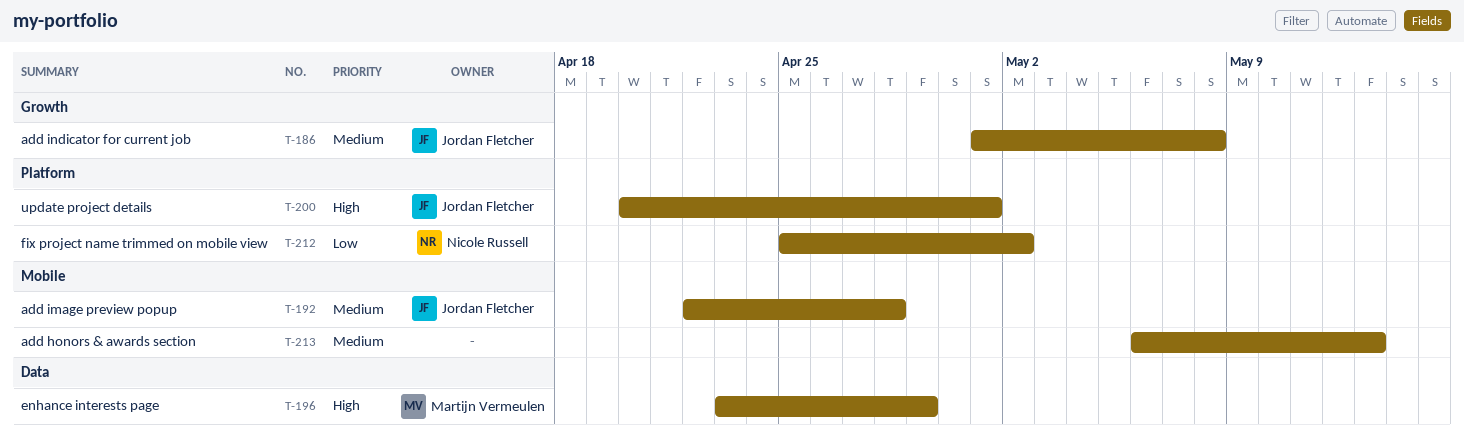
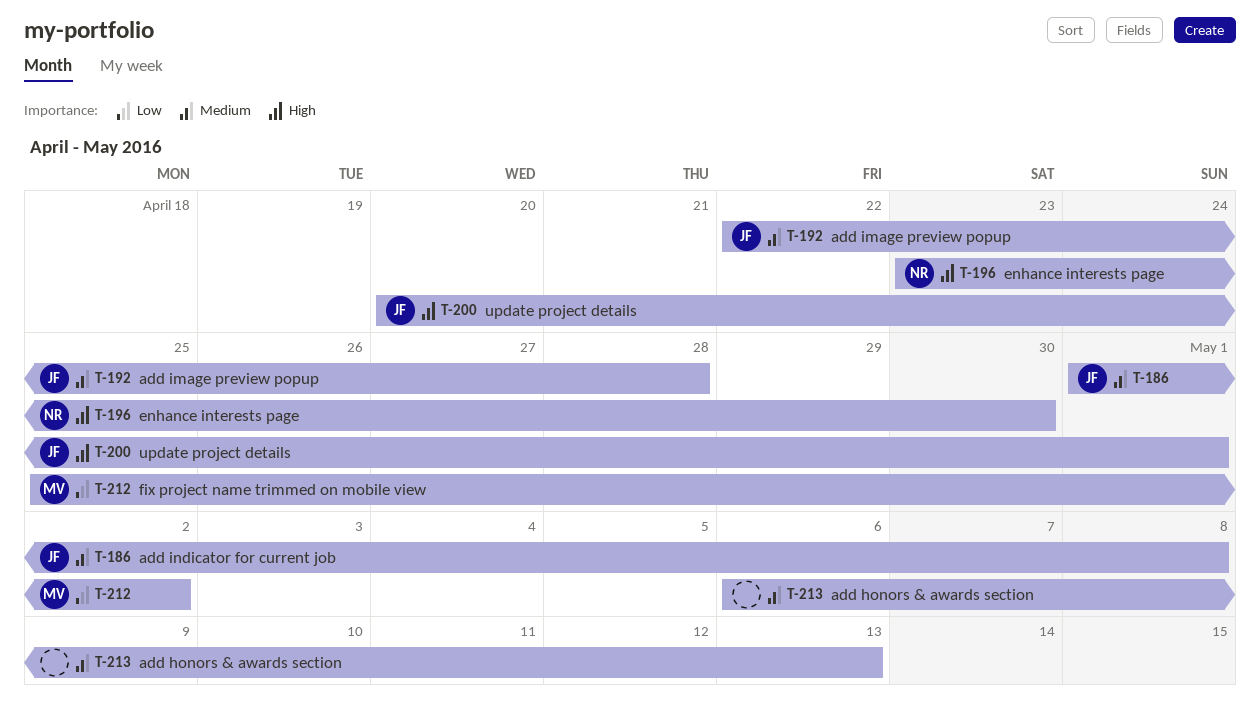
T-196, owner: Martijn Vermeulen -> Nicole Russell
T-196, due: Apr 29 -> Apr 30
T-212, owner: Nicole Russell -> Martijn Vermeulen

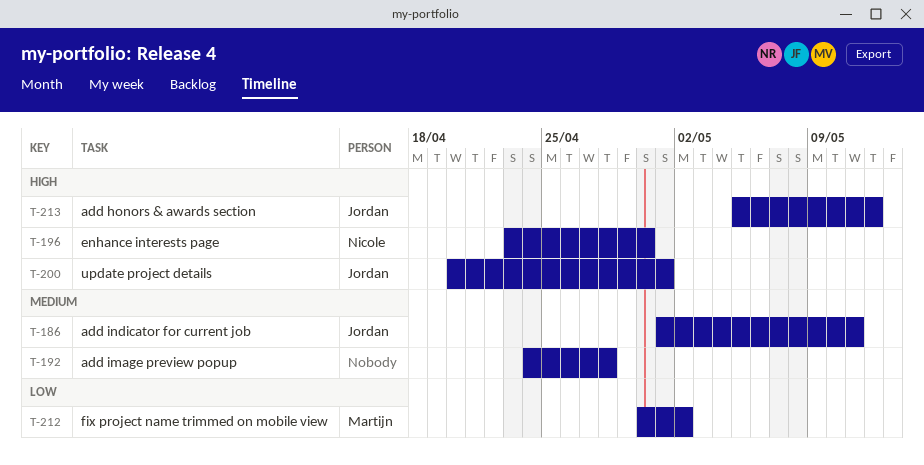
T-186, due: May 8 -> May 11
T-192, owner: Jordan -> none
T-192, start: Apr 22 -> Apr 24
T-212, start: Apr 25 -> Apr 30
T-213, owner: none -> Jordan
T-213, priority: Medium -> High
T-213, start: May 6 -> May 5
T-213, due: May 13 -> May 12

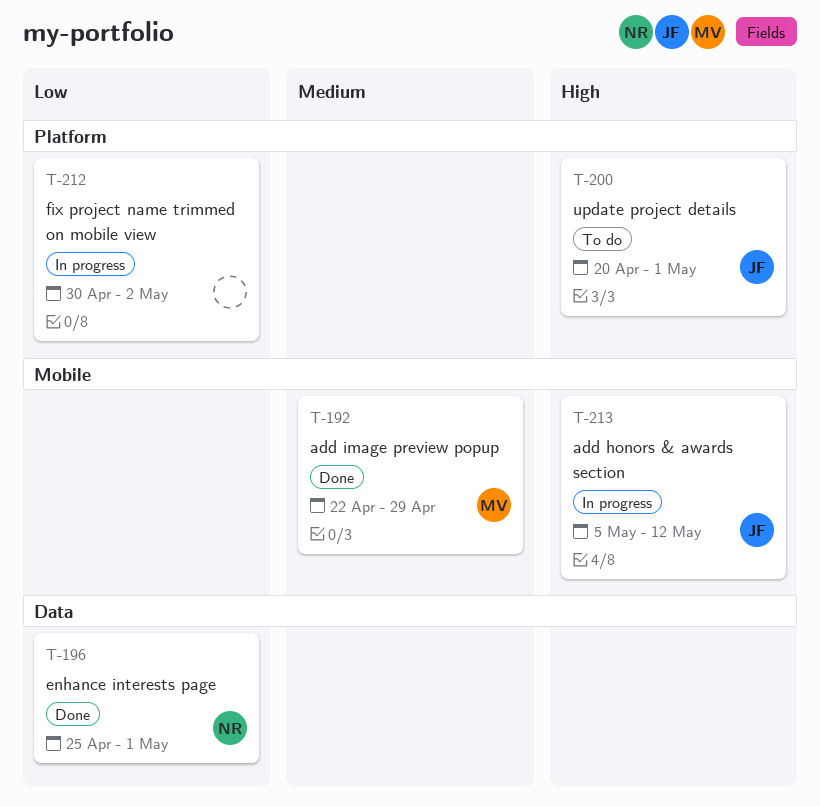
T-186: present -> none
T-192, owner: none -> Martijn
T-192, start: Apr 24 -> Apr 22
T-192, due: Apr 28 -> Apr 29
T-196, priority: High -> Low
T-196, start: Apr 23 -> Apr 25
T-196, due: Apr 30 -> May 1
T-212, owner: Martijn -> none

